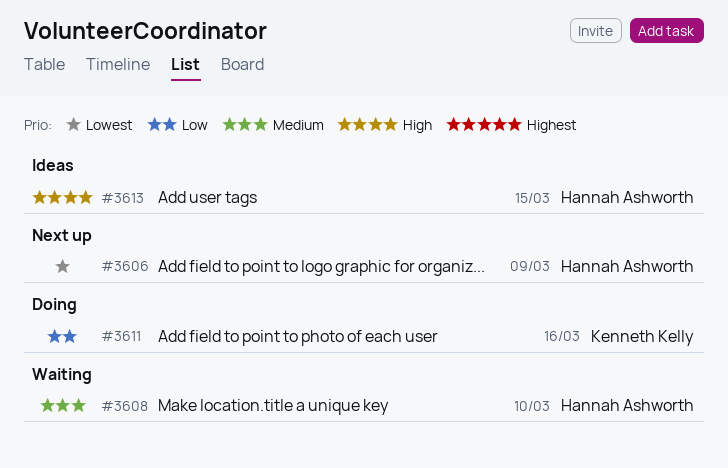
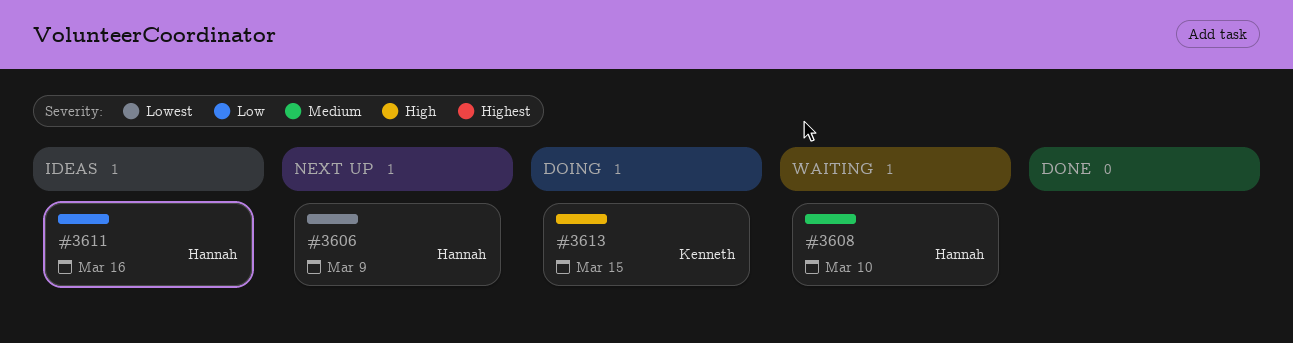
#3611, status: Doing -> Ideas
#3611, owner: Kenneth Kelly -> Hannah Ashworth
#3613, status: Ideas -> Doing
#3613, owner: Hannah Ashworth -> Kenneth Kelly

